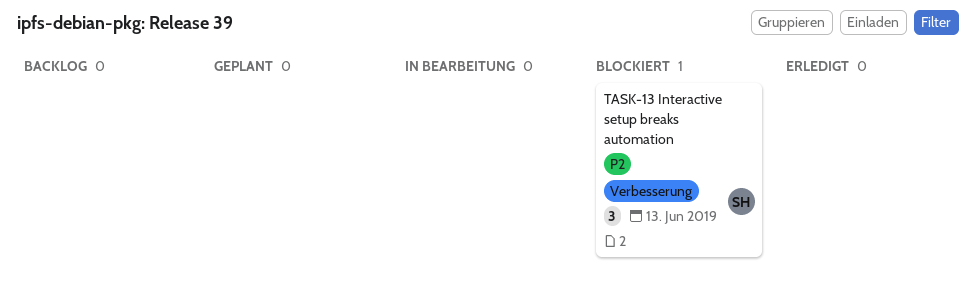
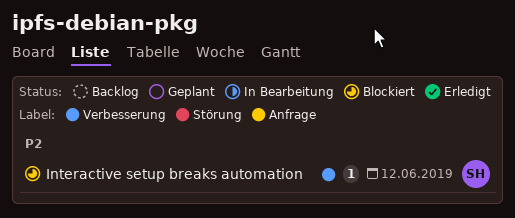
Interactive setup breaks automation, estimate: 3 -> 1
Interactive setup breaks automation, due: Jun 13 -> Jun 12

